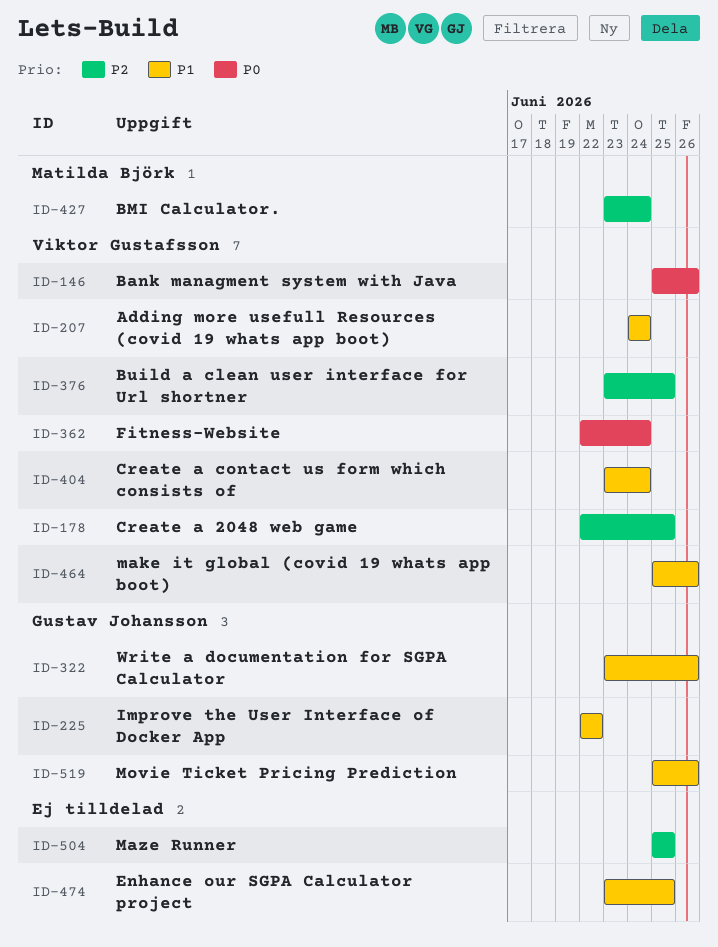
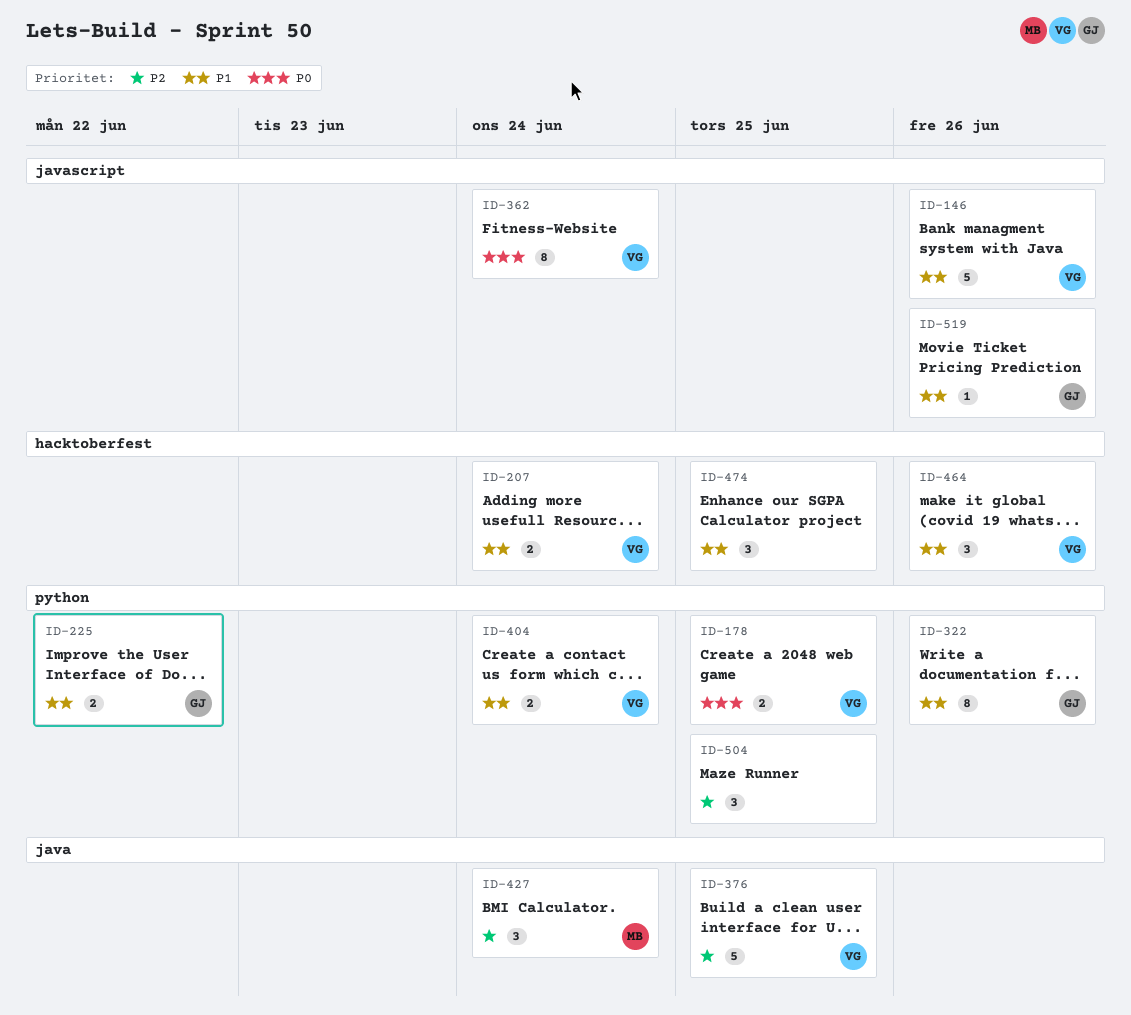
ID-146, priority: P0 -> P1
ID-178, priority: P2 -> P0

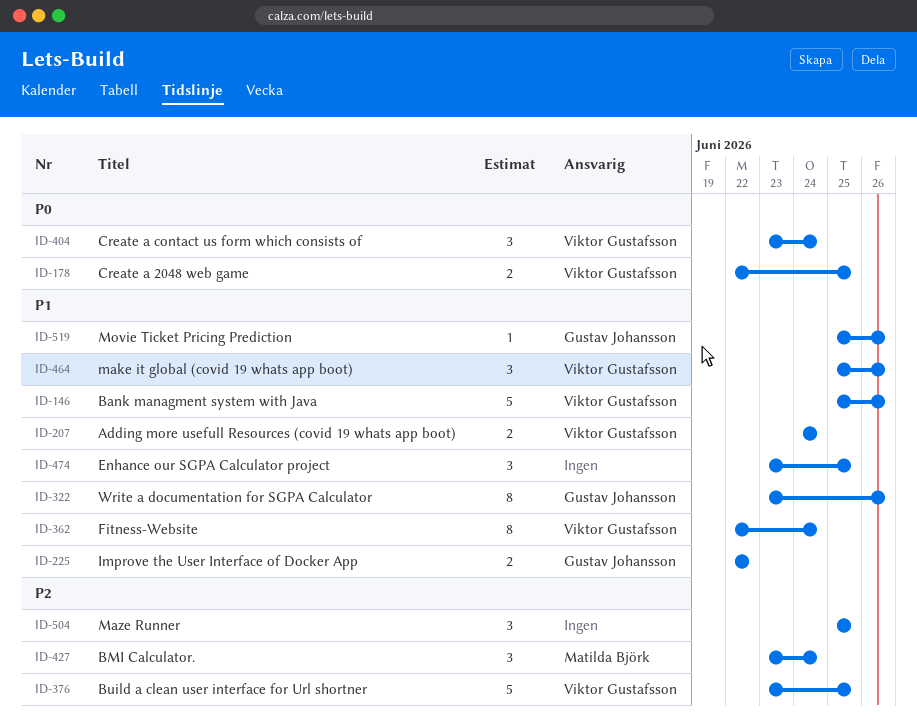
ID-362, priority: P0 -> P1
ID-404, priority: P1 -> P0
ID-404, estimate: 2 -> 3

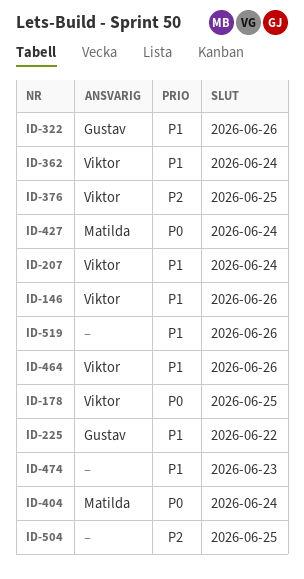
ID-404, owner: Viktor Gustafsson -> Matilda Björk
ID-427, priority: P2 -> P0
ID-474, due: Jun 25 -> Jun 23
ID-519, owner: Gustav Johansson -> none

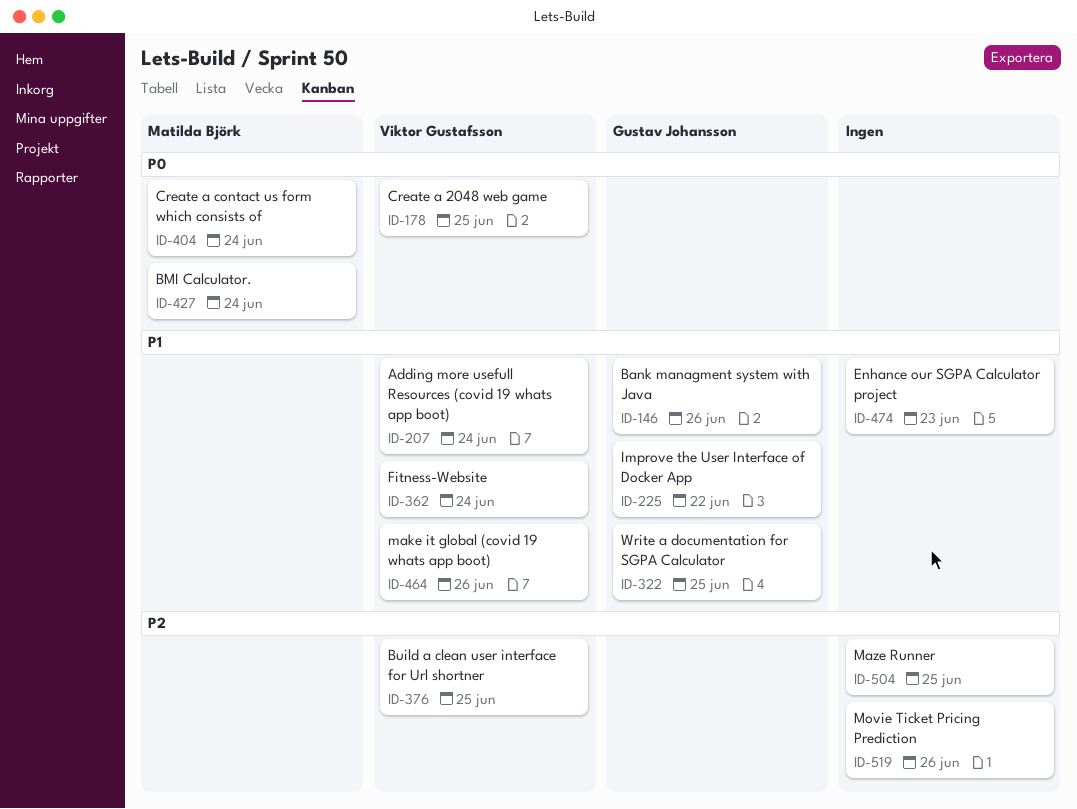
ID-146, owner: Viktor Gustafsson -> Gustav Johansson
ID-322, due: Jun 26 -> Jun 25
ID-519, priority: P1 -> P2

